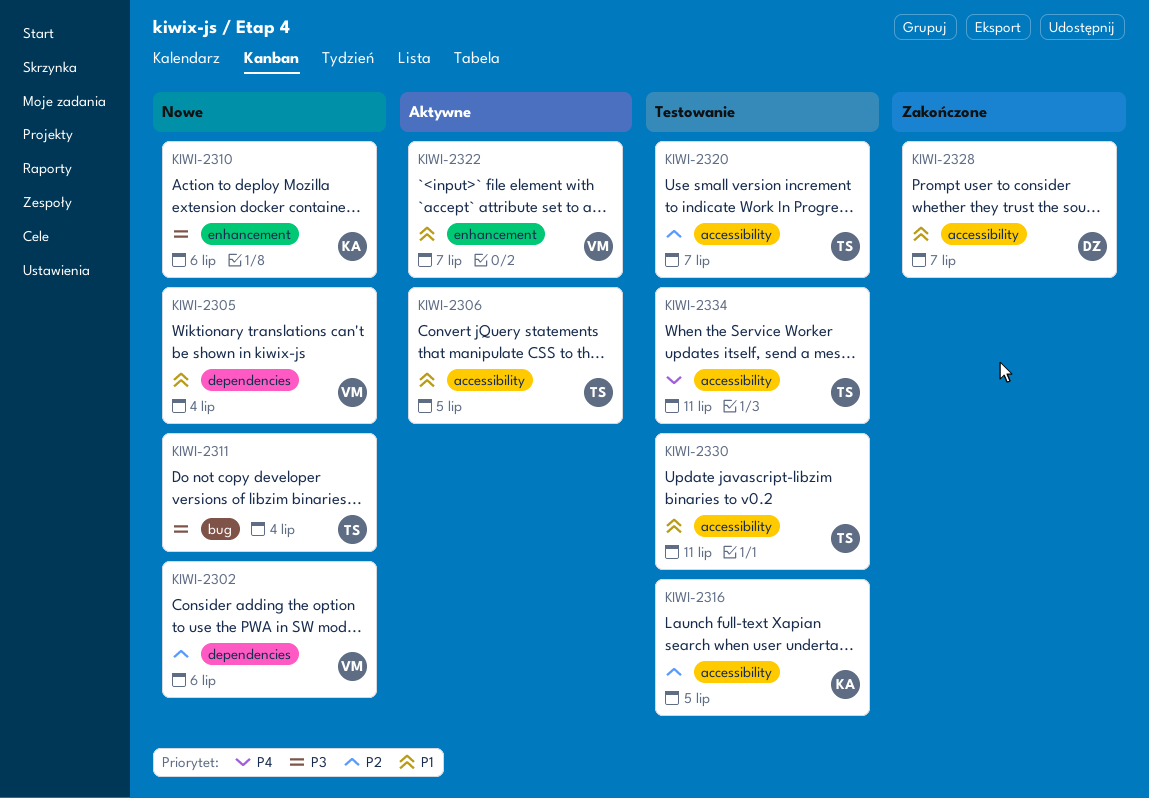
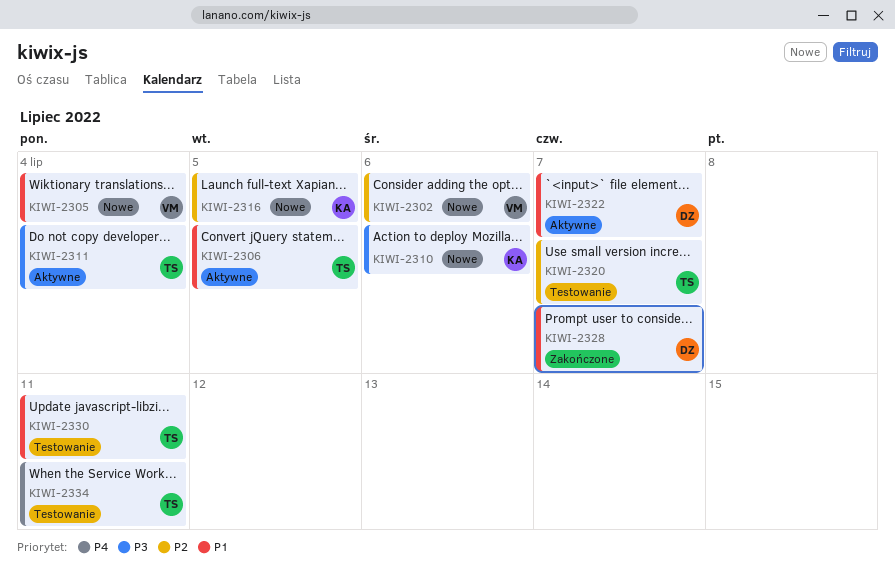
KIWI-2311, status: Nowe -> Aktywne
KIWI-2316, status: Testowanie -> Nowe
KIWI-2322, owner: VM -> DZ

